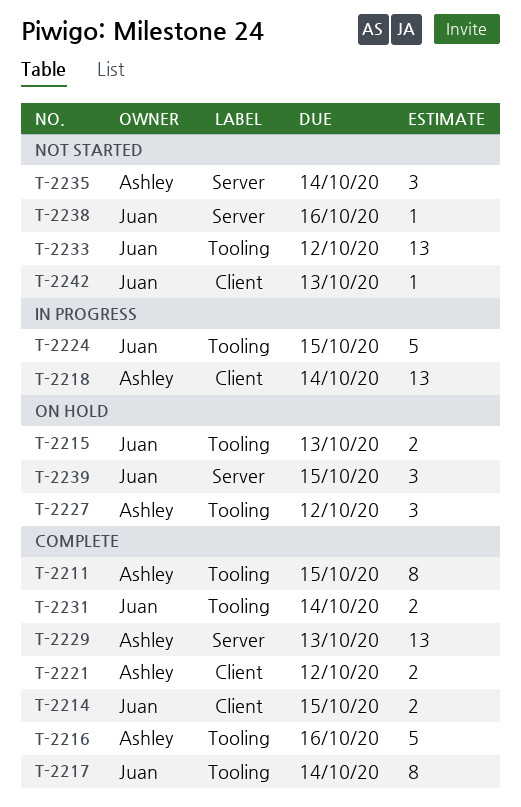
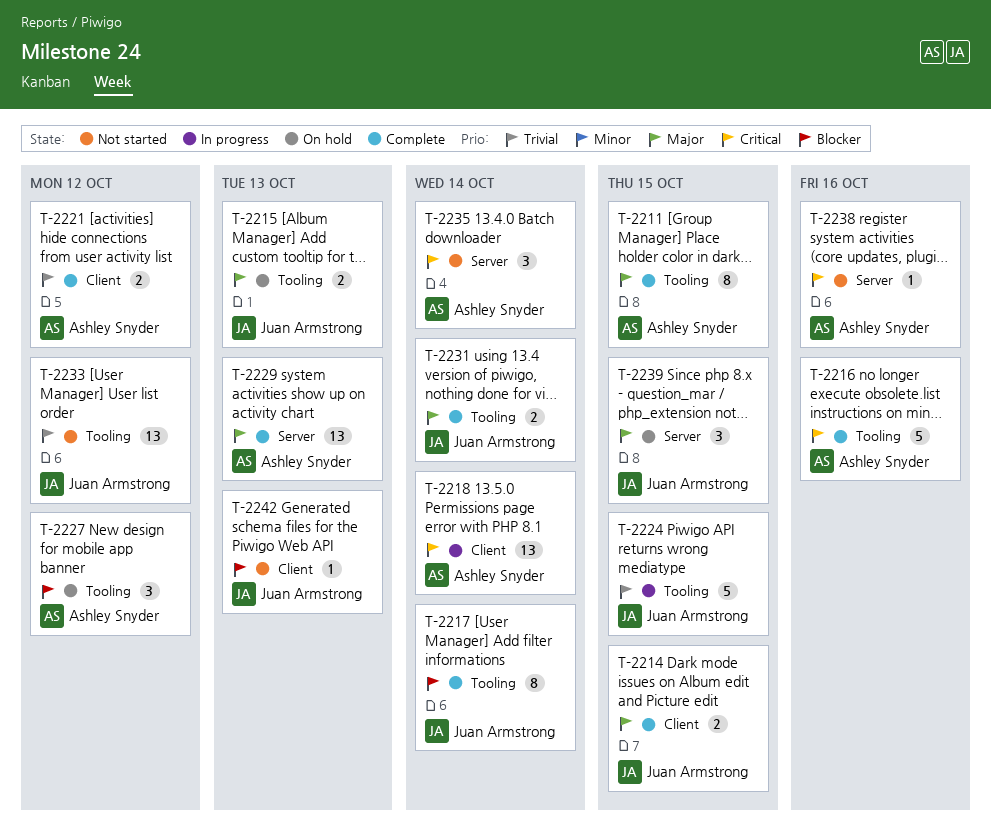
T-2238, owner: Juan Armstrong -> Ashley Snyder

